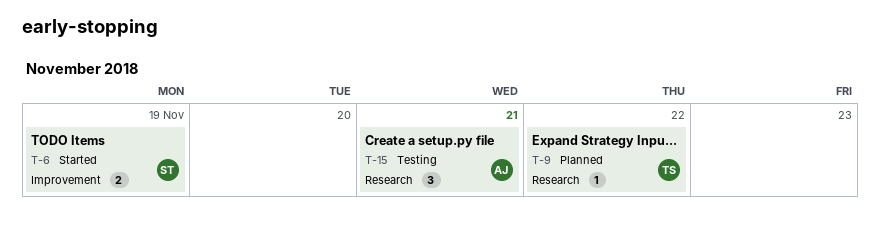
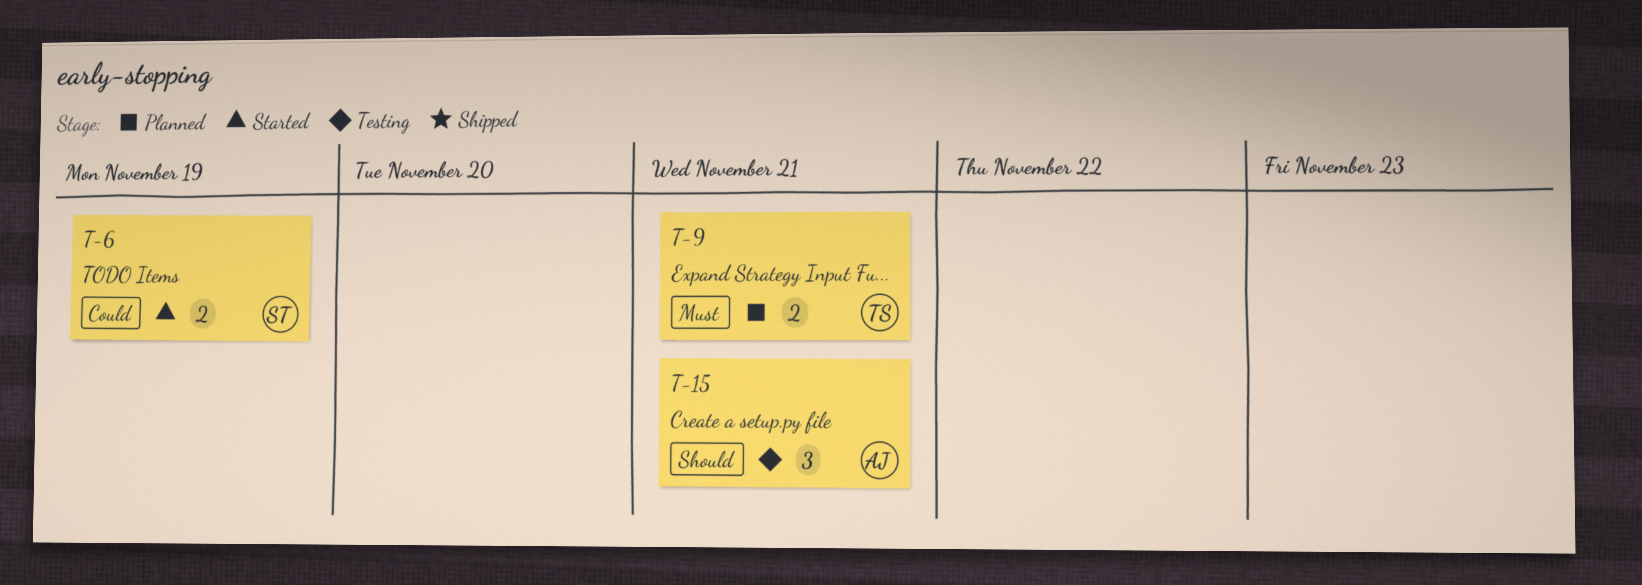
T-9, estimate: 1 -> 2
T-9, due: Nov 22 -> Nov 21

